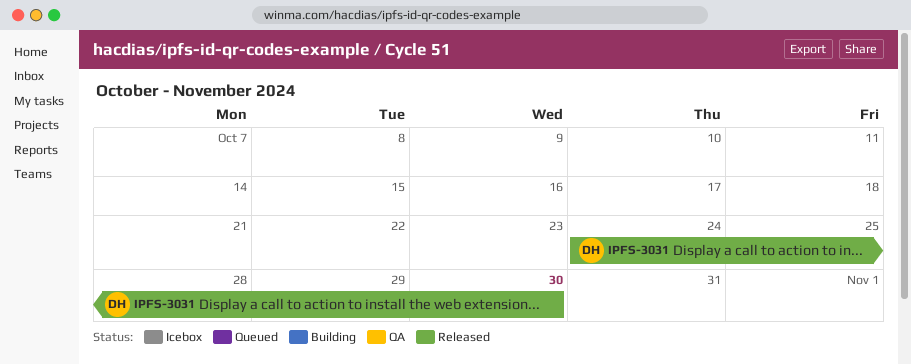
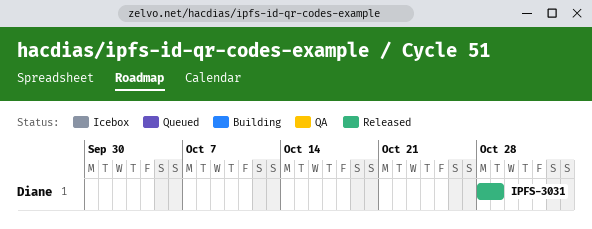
IPFS-3031, start: Oct 24 -> Oct 28
IPFS-3031, due: Oct 30 -> Oct 29

